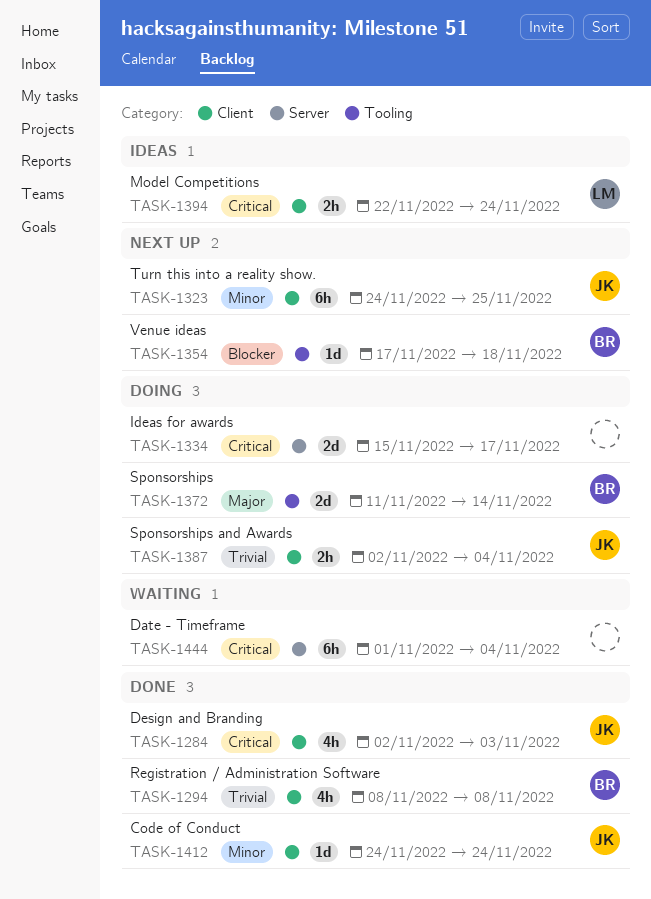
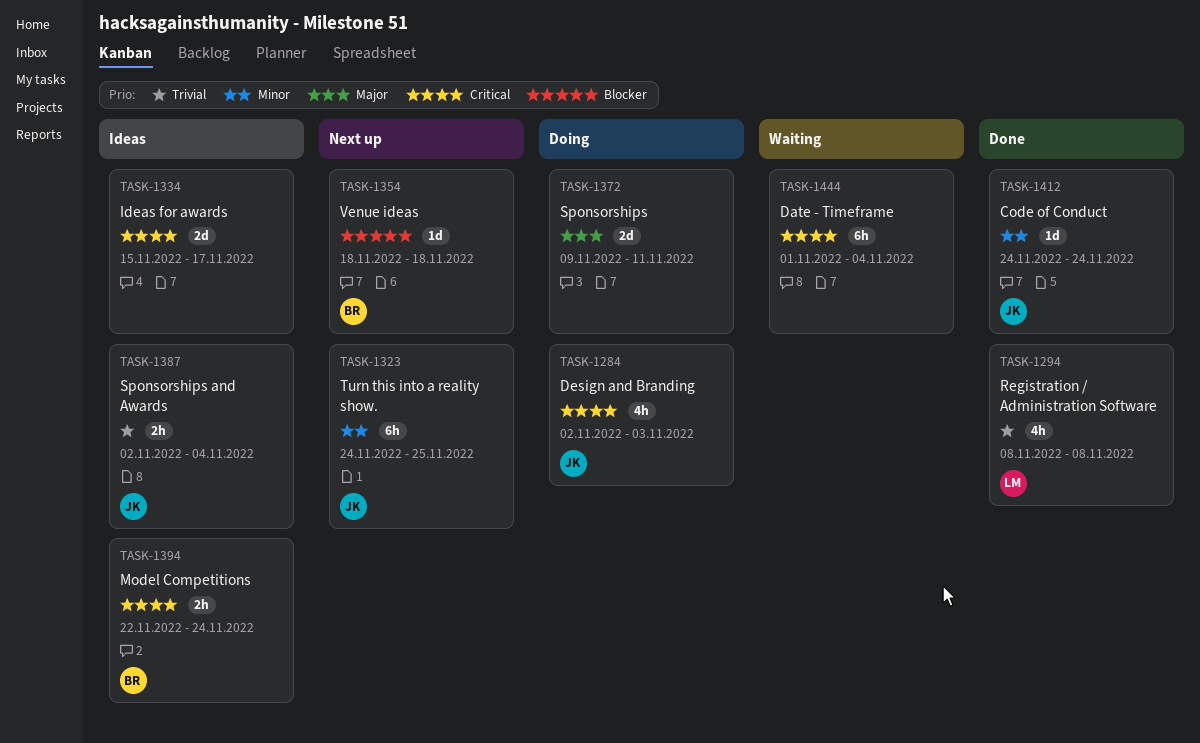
TASK-1284, status: Done -> Doing
TASK-1294, owner: BR -> LM
TASK-1334, status: Doing -> Ideas
TASK-1354, start: Nov 17 -> Nov 18
TASK-1372, owner: BR -> none
TASK-1372, start: Nov 11 -> Nov 9
TASK-1372, due: Nov 14 -> Nov 11
TASK-1387, status: Doing -> Ideas
TASK-1394, owner: LM -> BR

